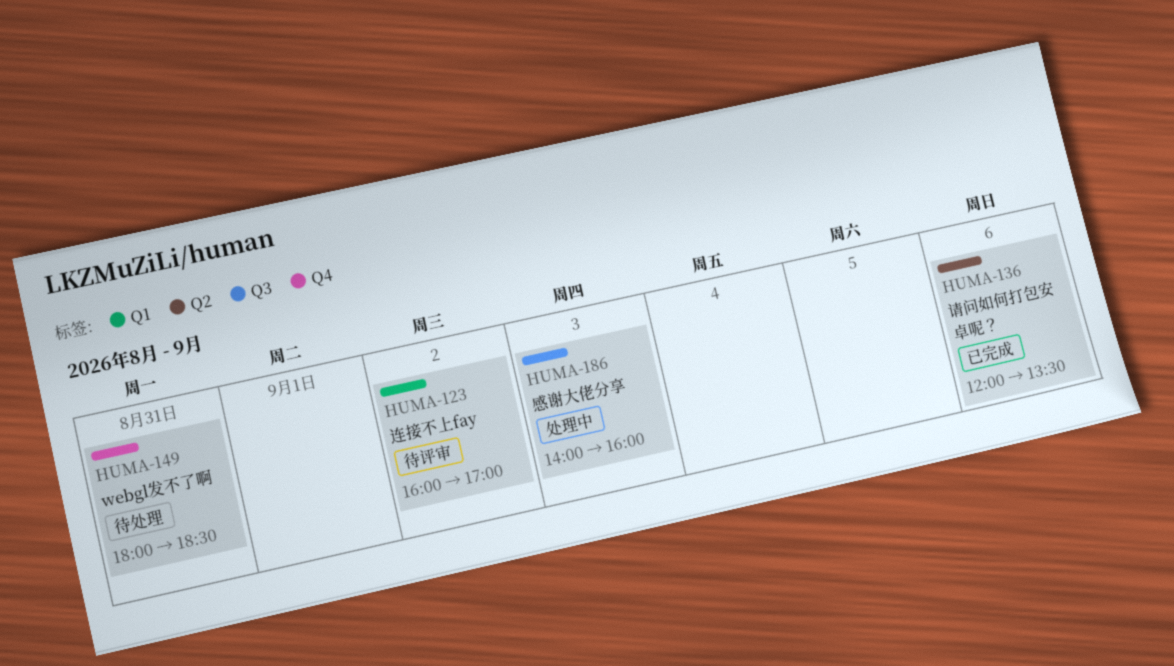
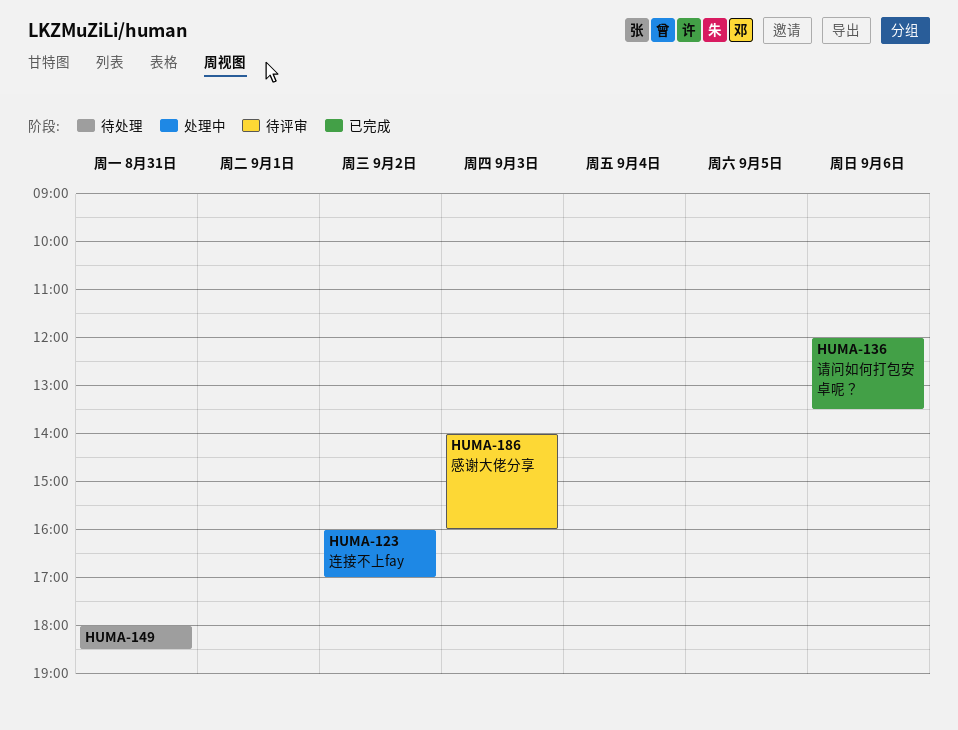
HUMA-123, status: 待评审 -> 处理中
HUMA-186, status: 处理中 -> 待评审

